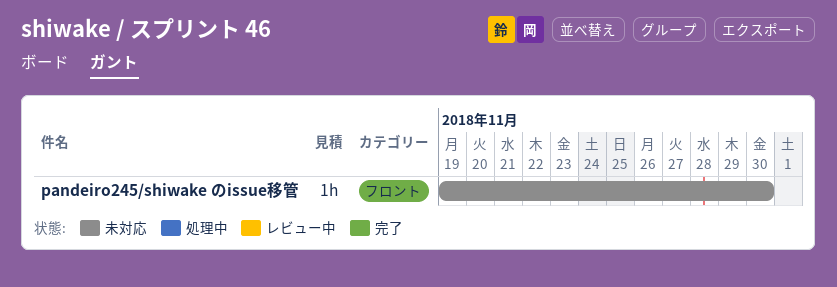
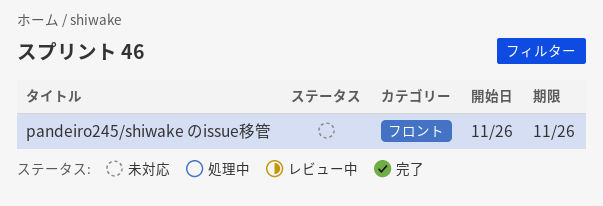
pandeiro245/shiwake のissue移管, start: Nov 19 -> Nov 26
pandeiro245/shiwake のissue移管, due: Nov 30 -> Nov 26

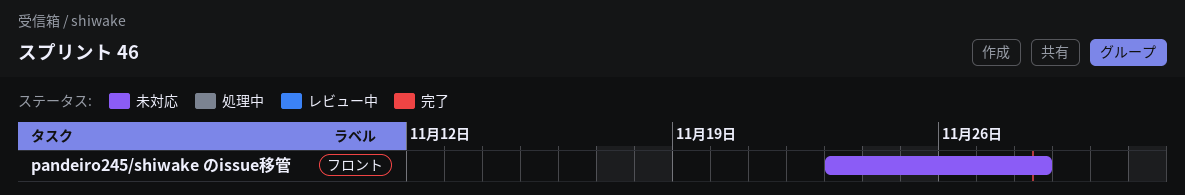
pandeiro245/shiwake のissue移管, start: Nov 26 -> Nov 23
pandeiro245/shiwake のissue移管, due: Nov 26 -> Nov 28

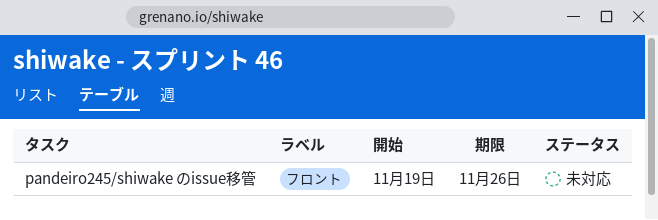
pandeiro245/shiwake のissue移管, start: Nov 23 -> Nov 19
pandeiro245/shiwake のissue移管, due: Nov 28 -> Nov 26

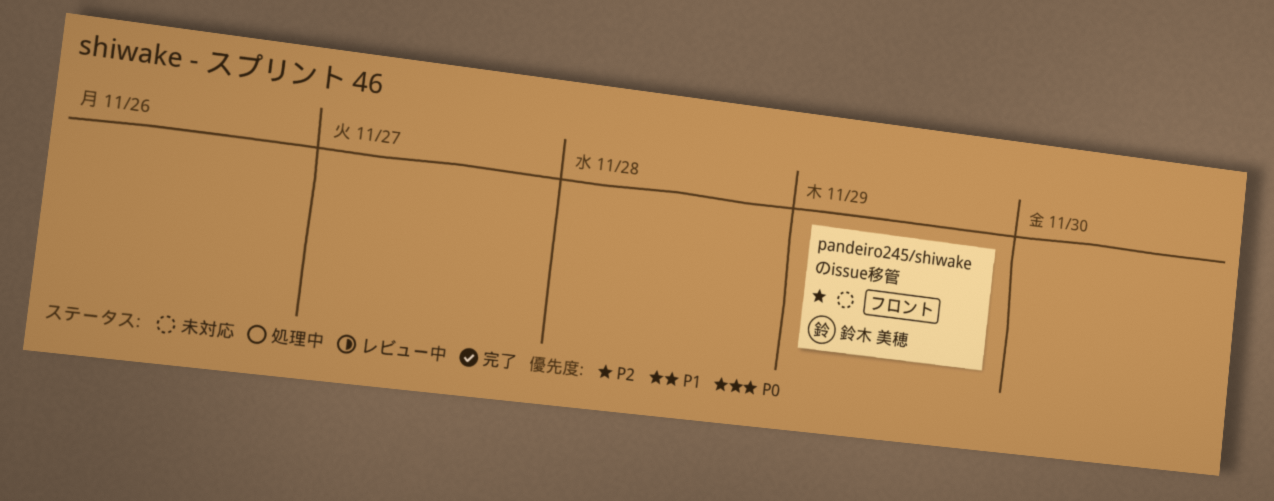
pandeiro245/shiwake のissue移管, due: Nov 26 -> Nov 29

